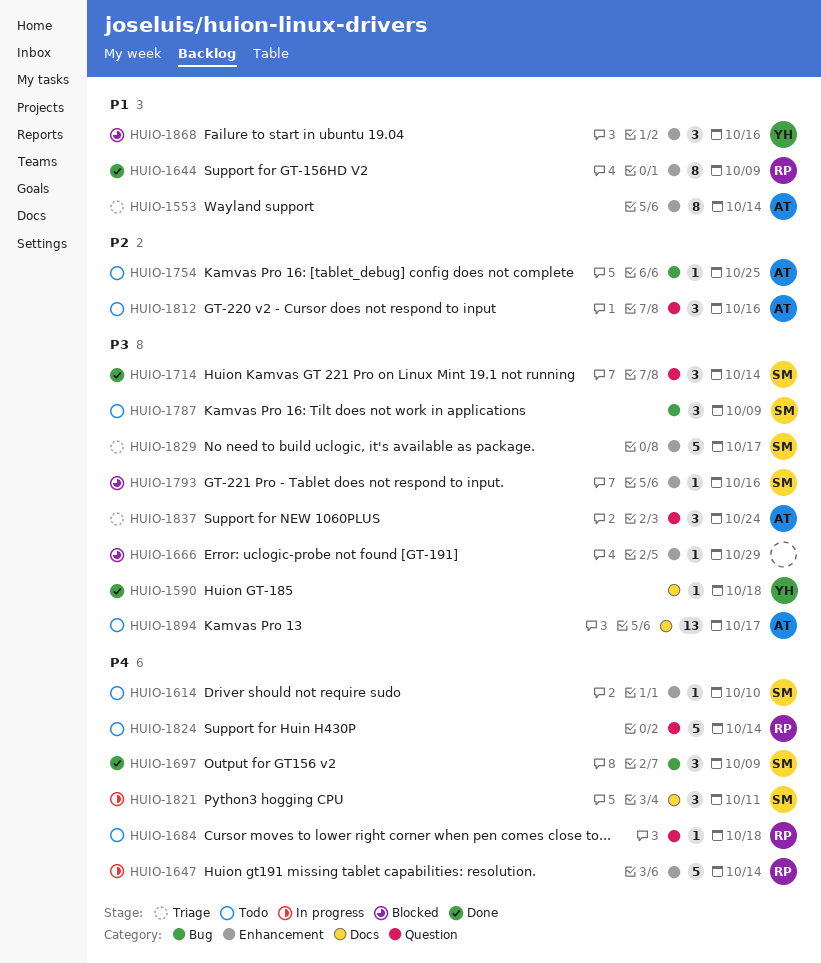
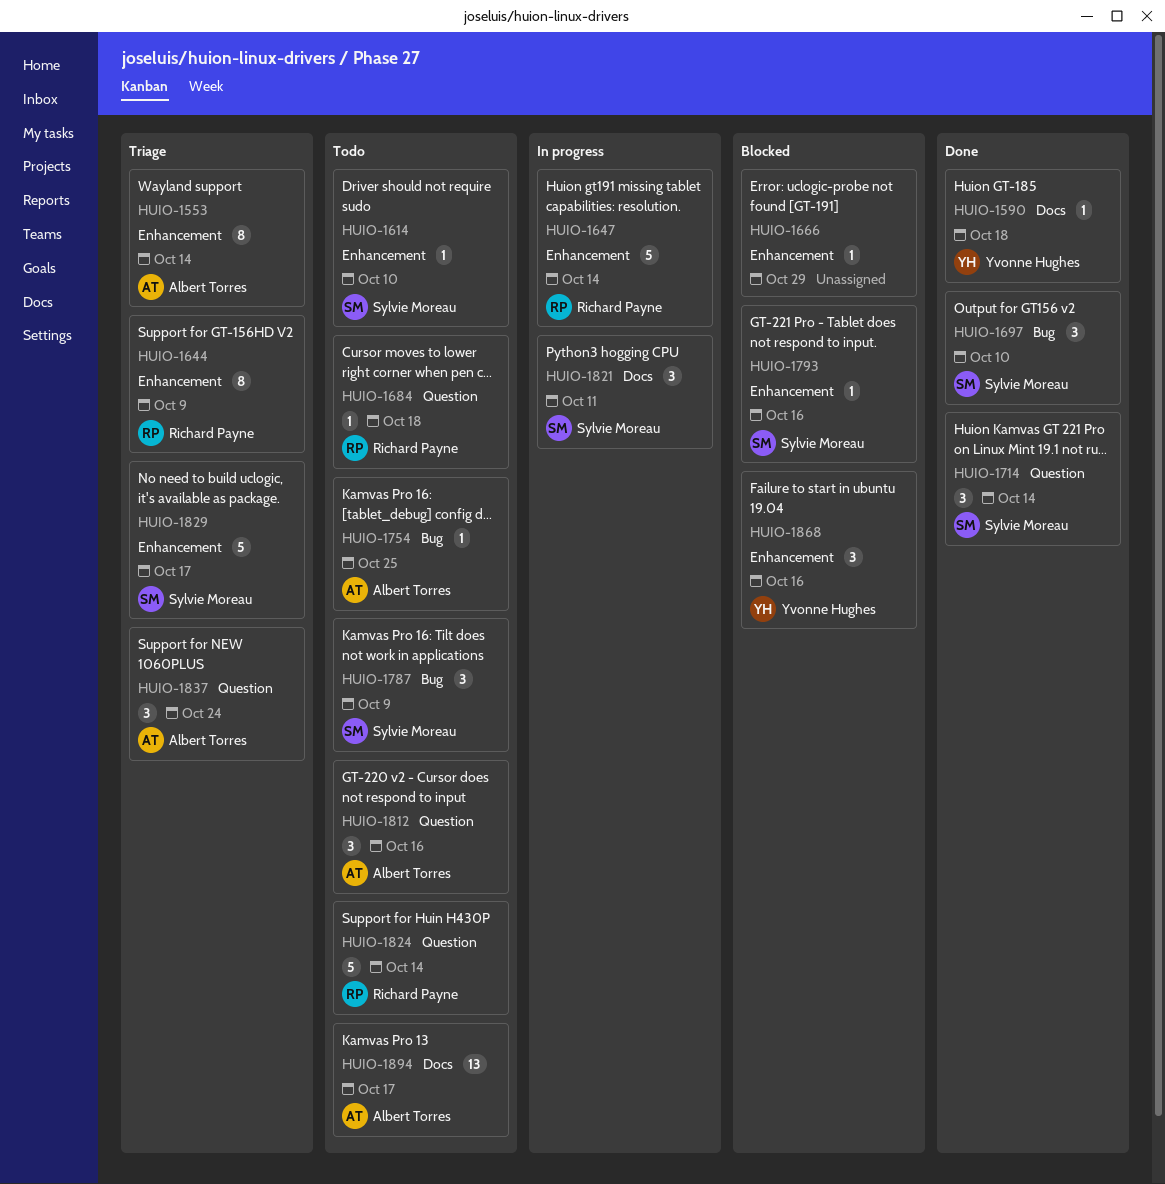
HUIO-1644, status: Done -> Triage
HUIO-1697, due: Oct 9 -> Oct 10

